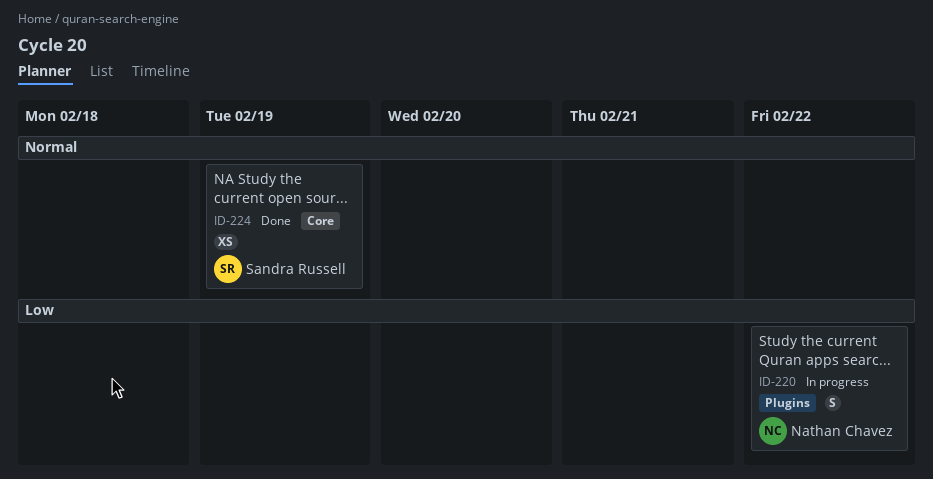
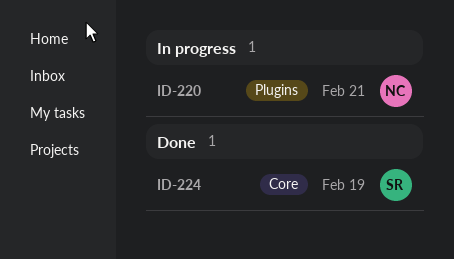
ID-220, due: Feb 22 -> Feb 21

